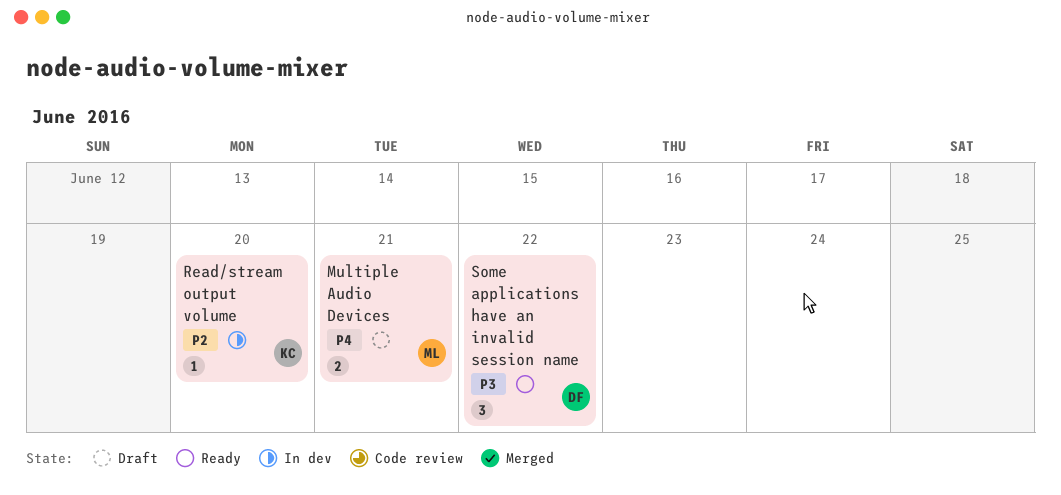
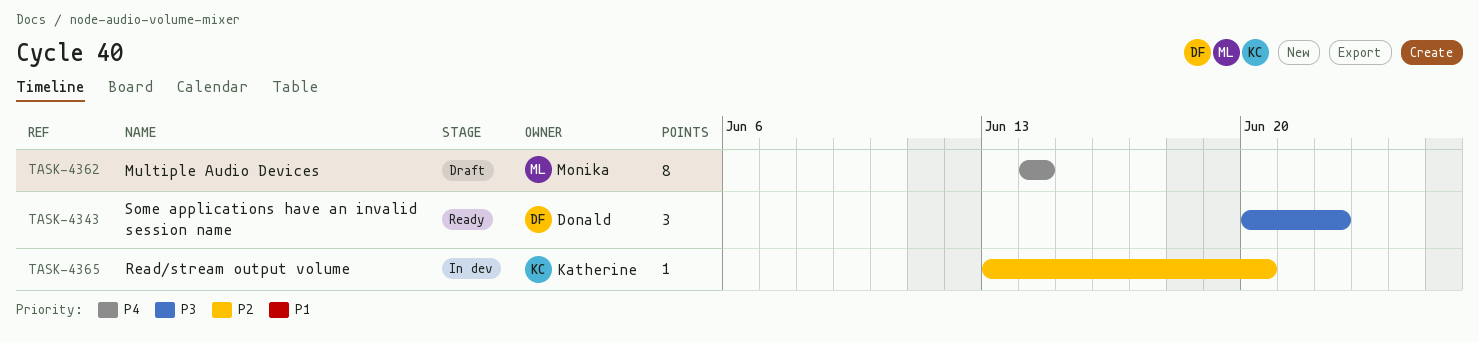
Multiple Audio Devices, estimate: 2 -> 8
Multiple Audio Devices, due: Jun 21 -> Jun 14

